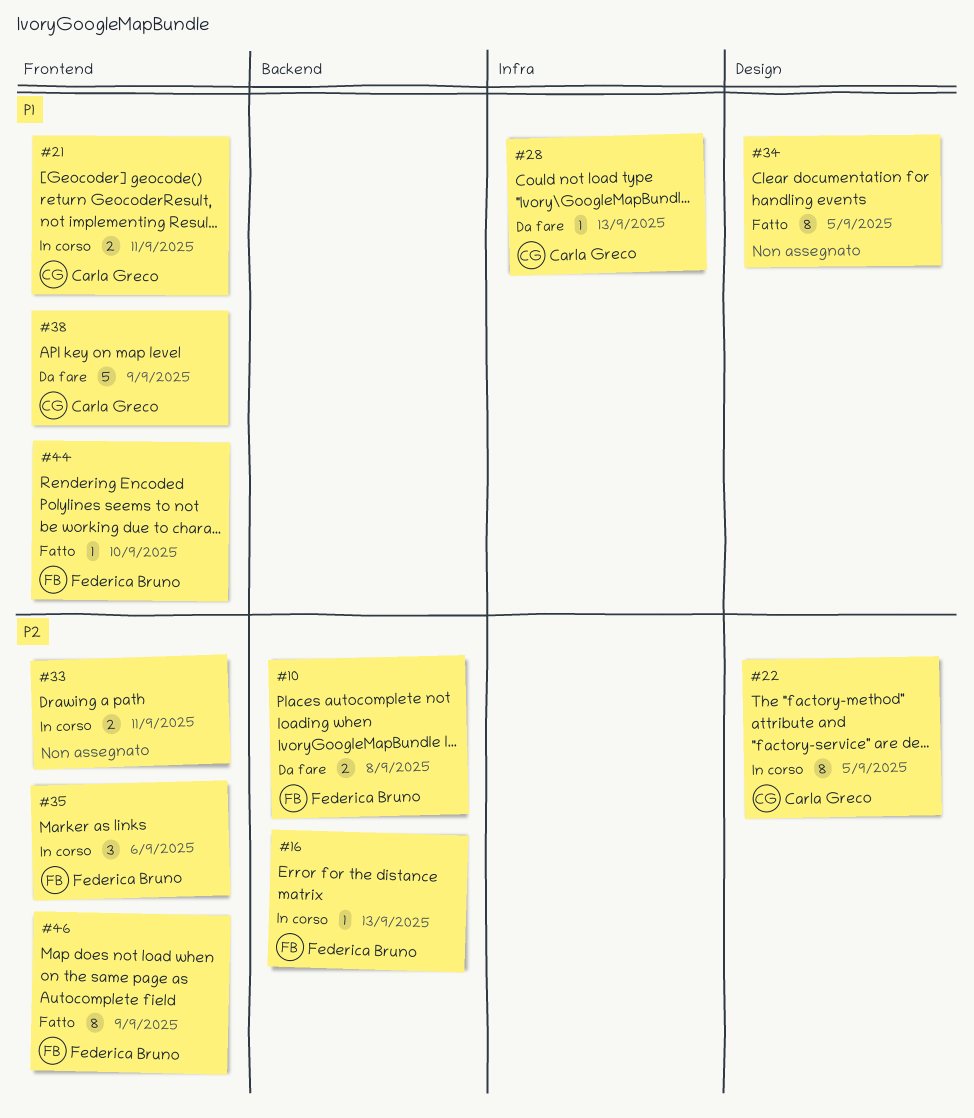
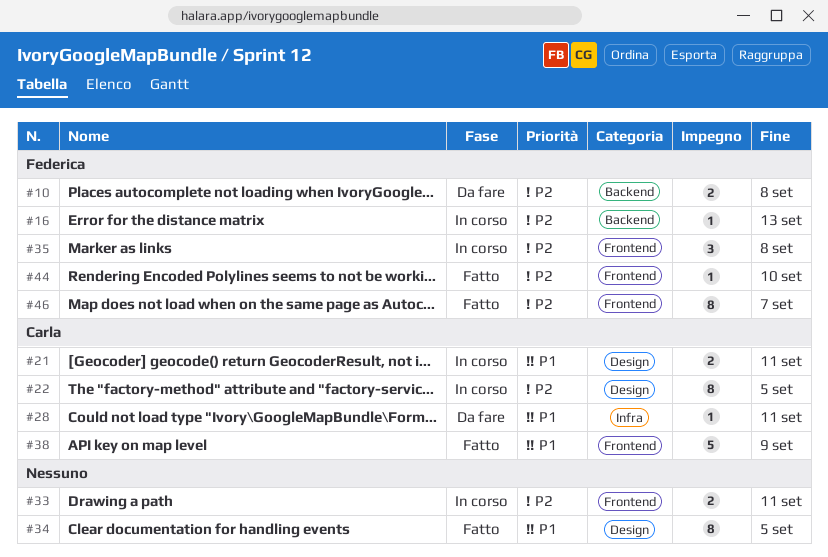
#21, label: Frontend -> Design
#28, due: Sep 13 -> Sep 11
#35, due: Sep 6 -> Sep 8
#38, status: Da fare -> Fatto
#44, priority: P1 -> P2
#46, due: Sep 9 -> Sep 7

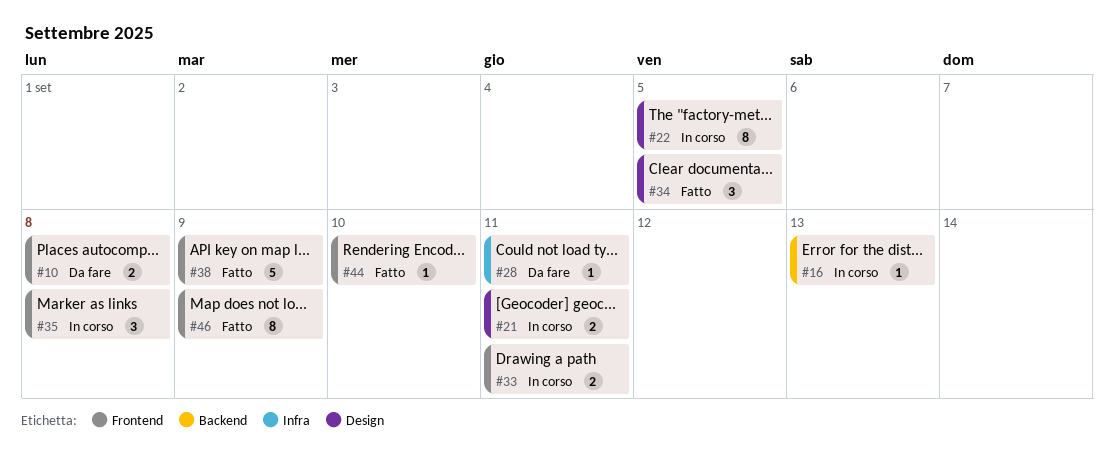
#10, label: Backend -> Frontend
#34, estimate: 8 -> 3
#46, due: Sep 7 -> Sep 9

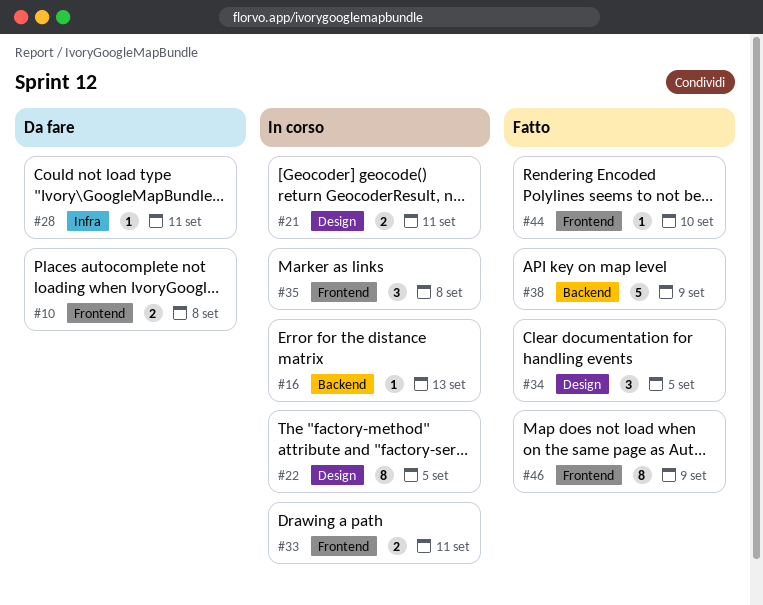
#38, label: Frontend -> Backend

